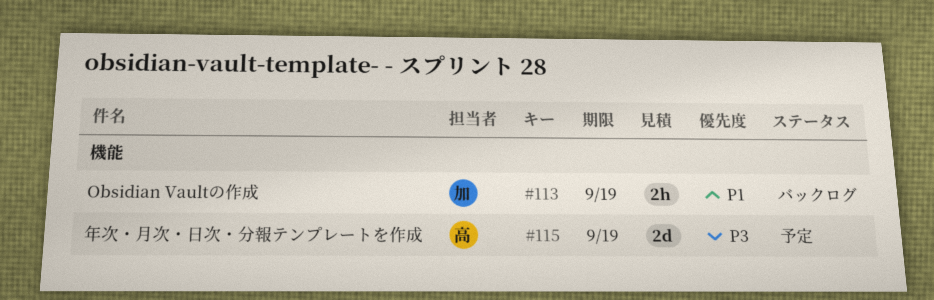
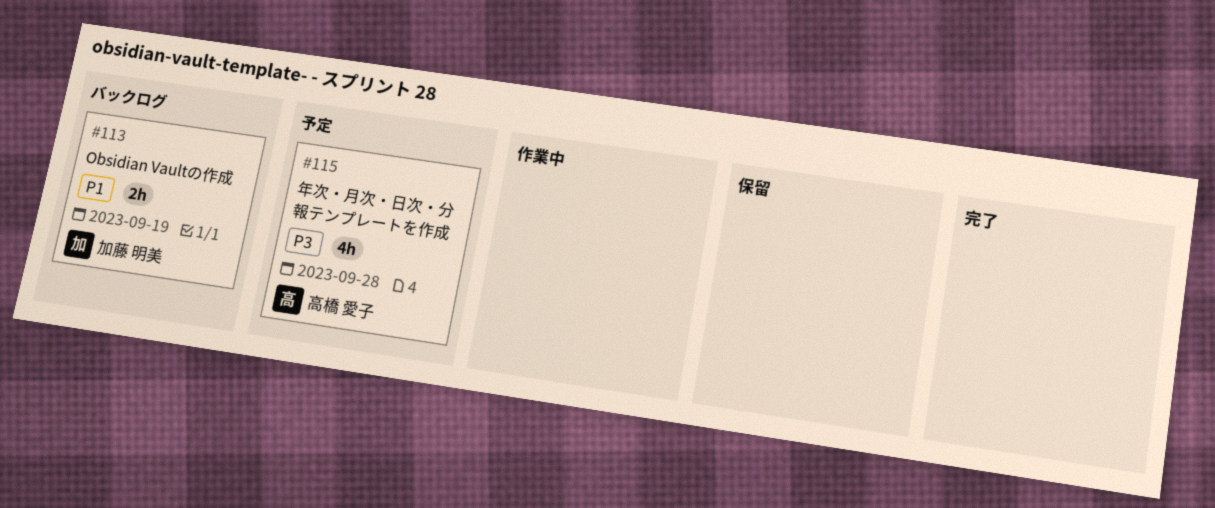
#115, estimate: 2d -> 4h
#115, due: Sep 19 -> Sep 28

